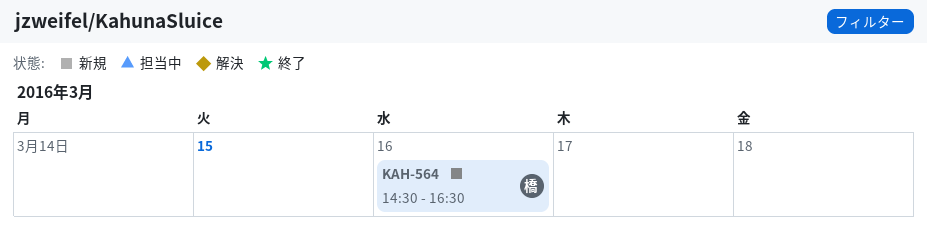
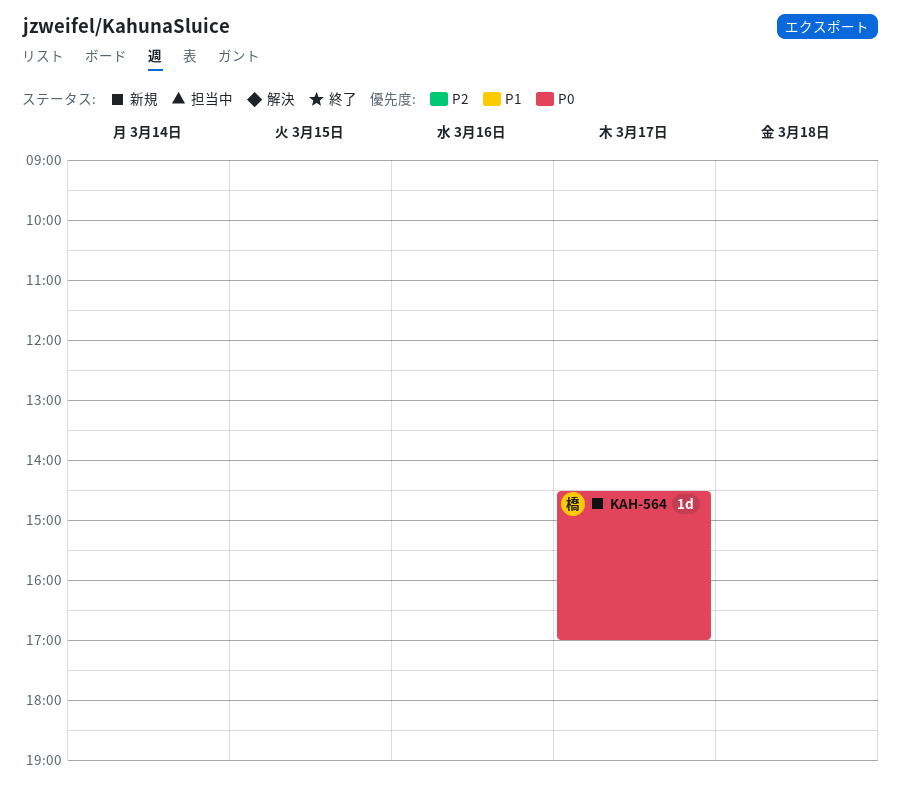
KAH-564, day: Mar 16 -> Mar 17
KAH-564, ends: 16:30 -> 17:00

